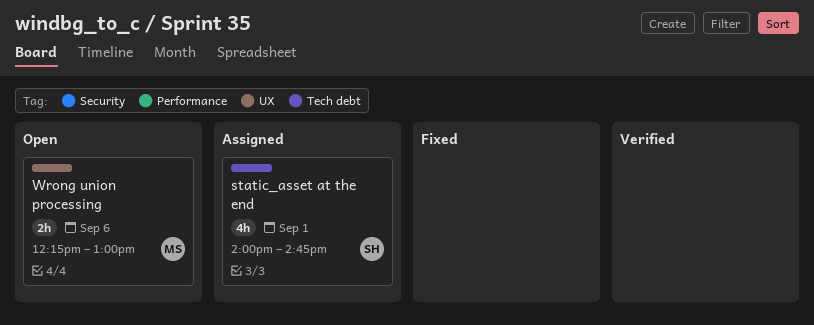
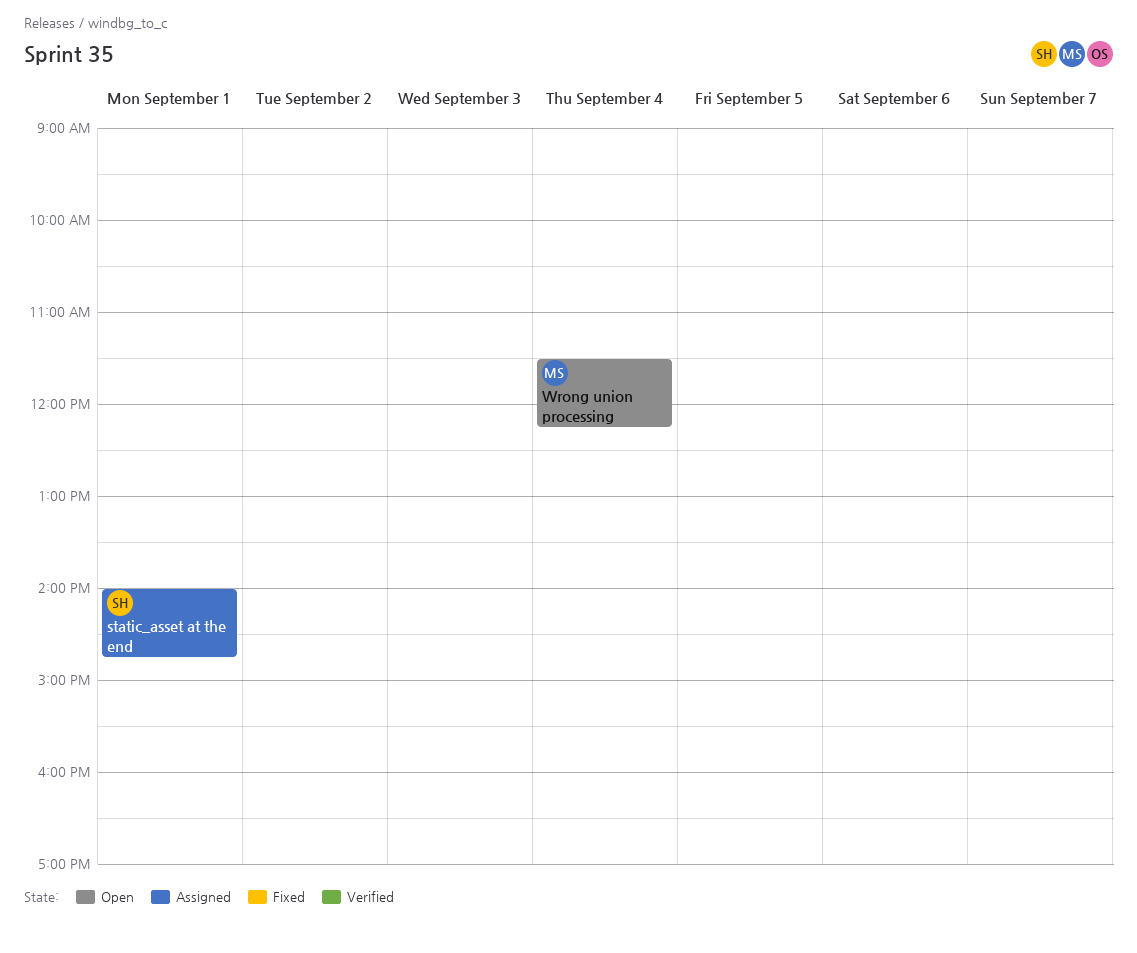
Wrong union processing, day: Sep 6 -> Sep 4
Wrong union processing, begins: 12:15 -> 11:30
Wrong union processing, ends: 13:00 -> 12:15

